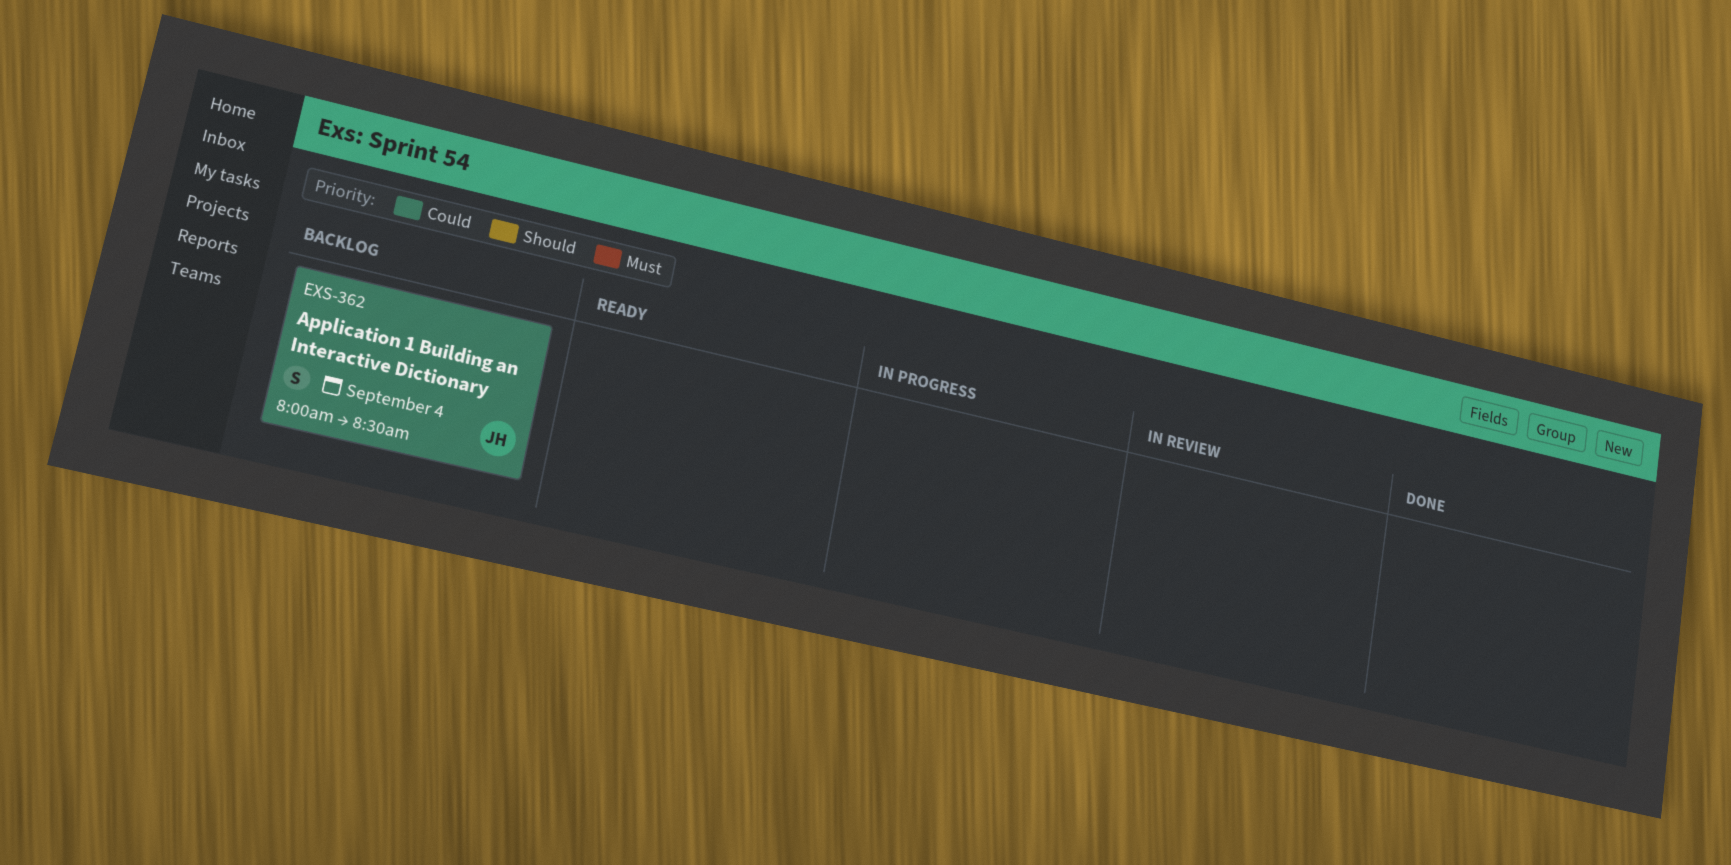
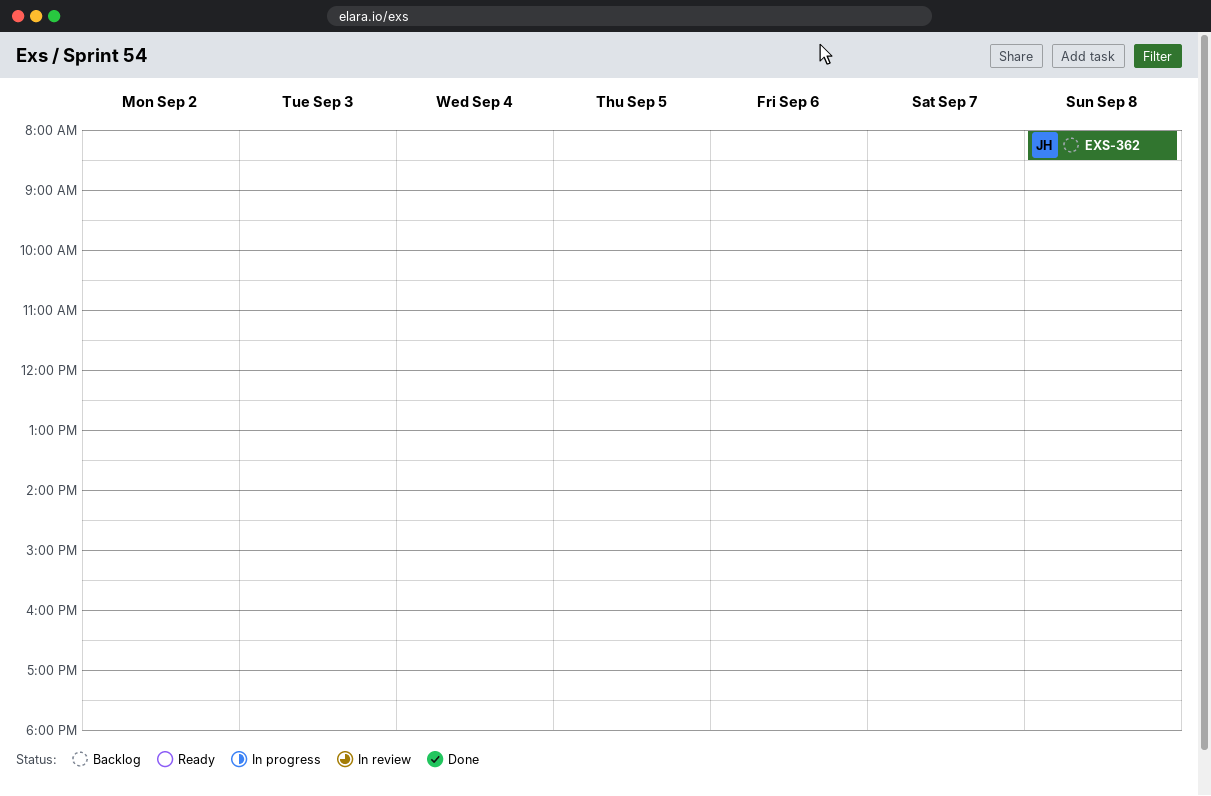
EXS-362, day: Sep 4 -> Sep 8

